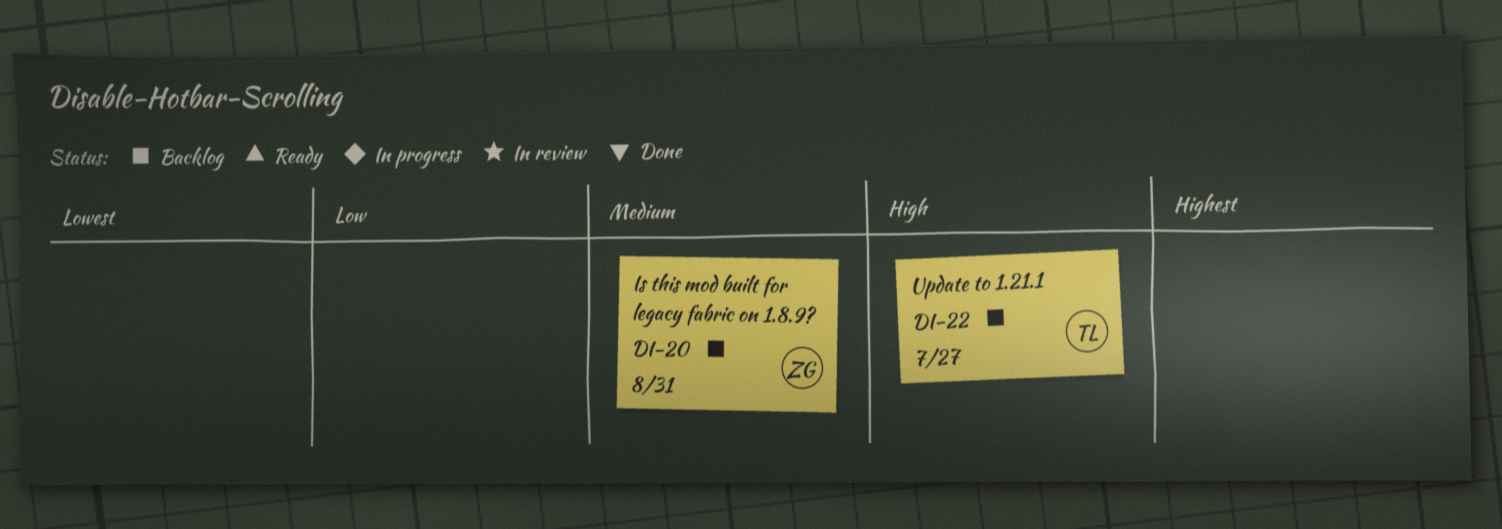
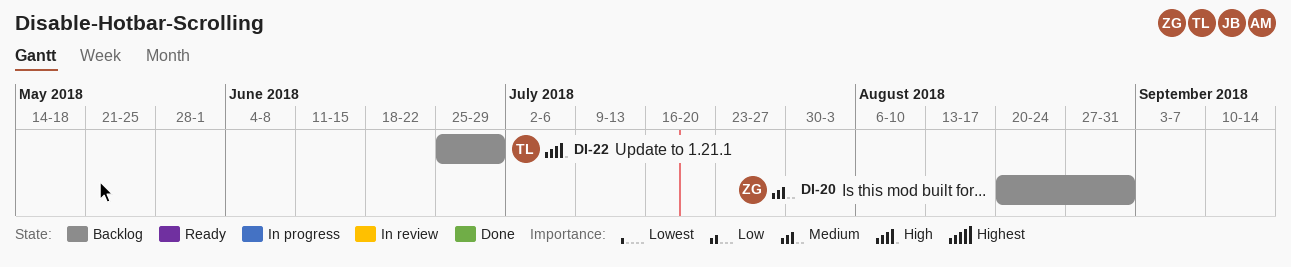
DI-22, due: Jul 27 -> Jun 29

